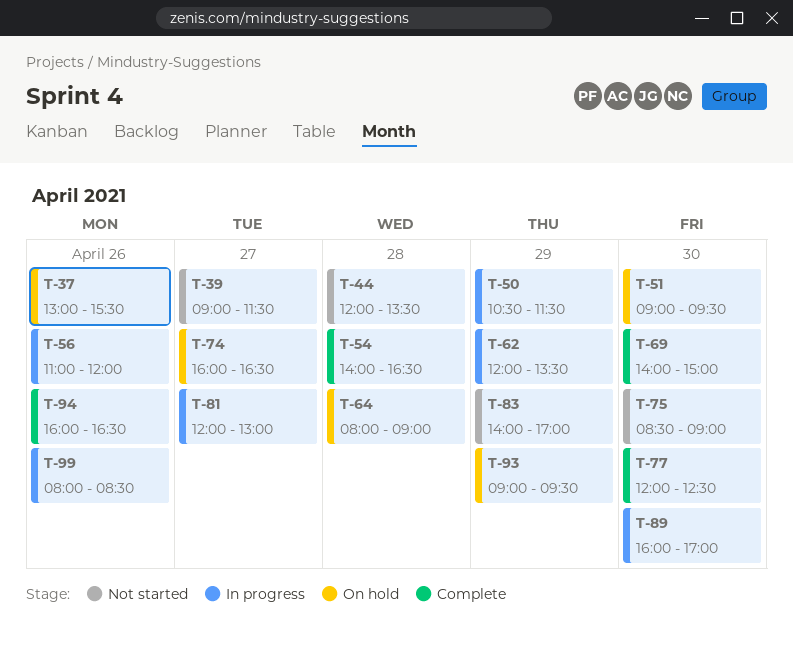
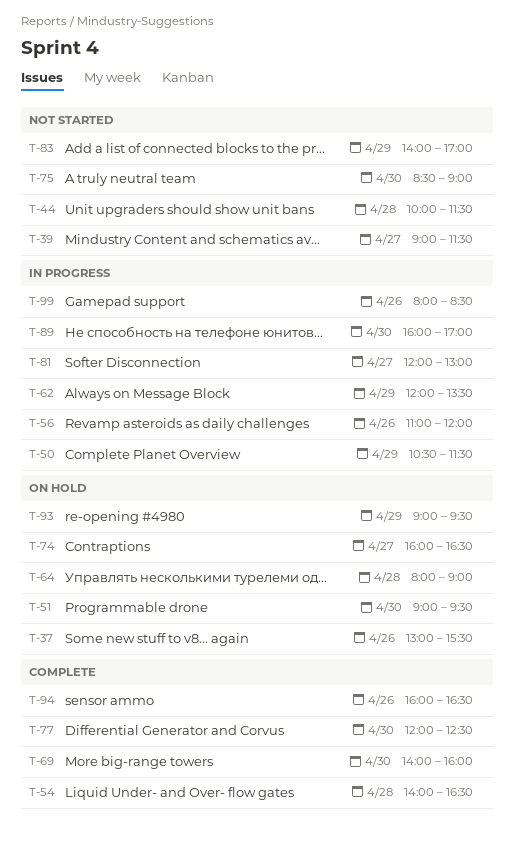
T-44, begins: 12:00 -> 10:00
T-44, ends: 13:30 -> 11:30
T-69, ends: 15:00 -> 16:00

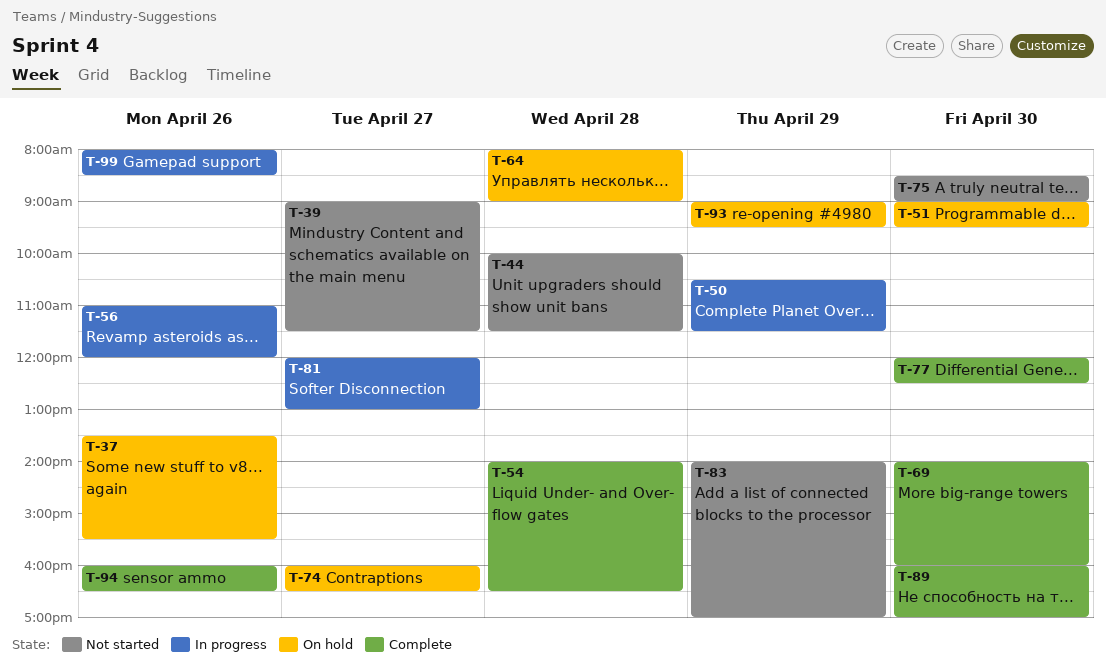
T-37, begins: 13:00 -> 13:30
T-62: present -> none
T-89, status: In progress -> Complete

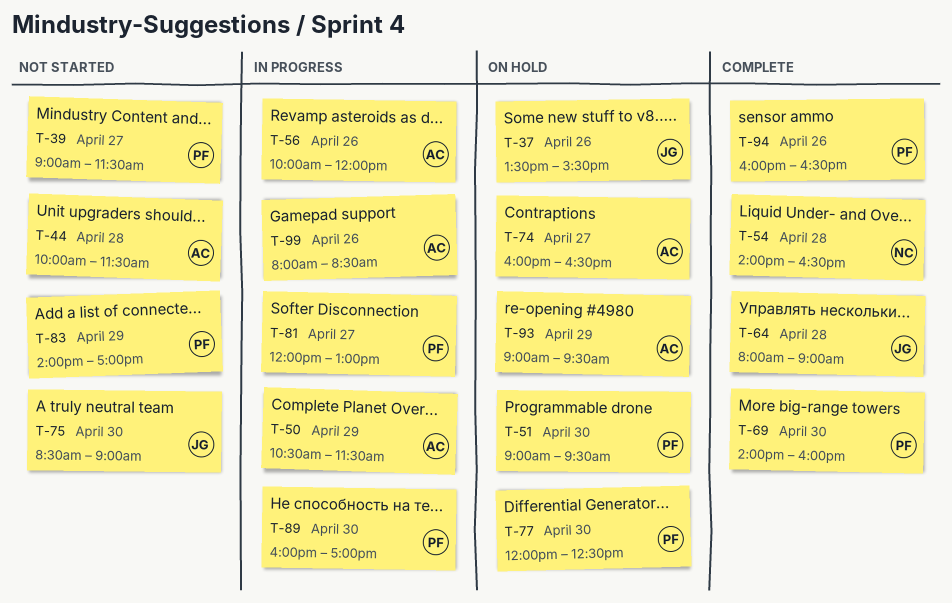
T-56, begins: 11:00 -> 10:00
T-64, status: On hold -> Complete
T-77, status: Complete -> On hold
T-89, status: Complete -> In progress

